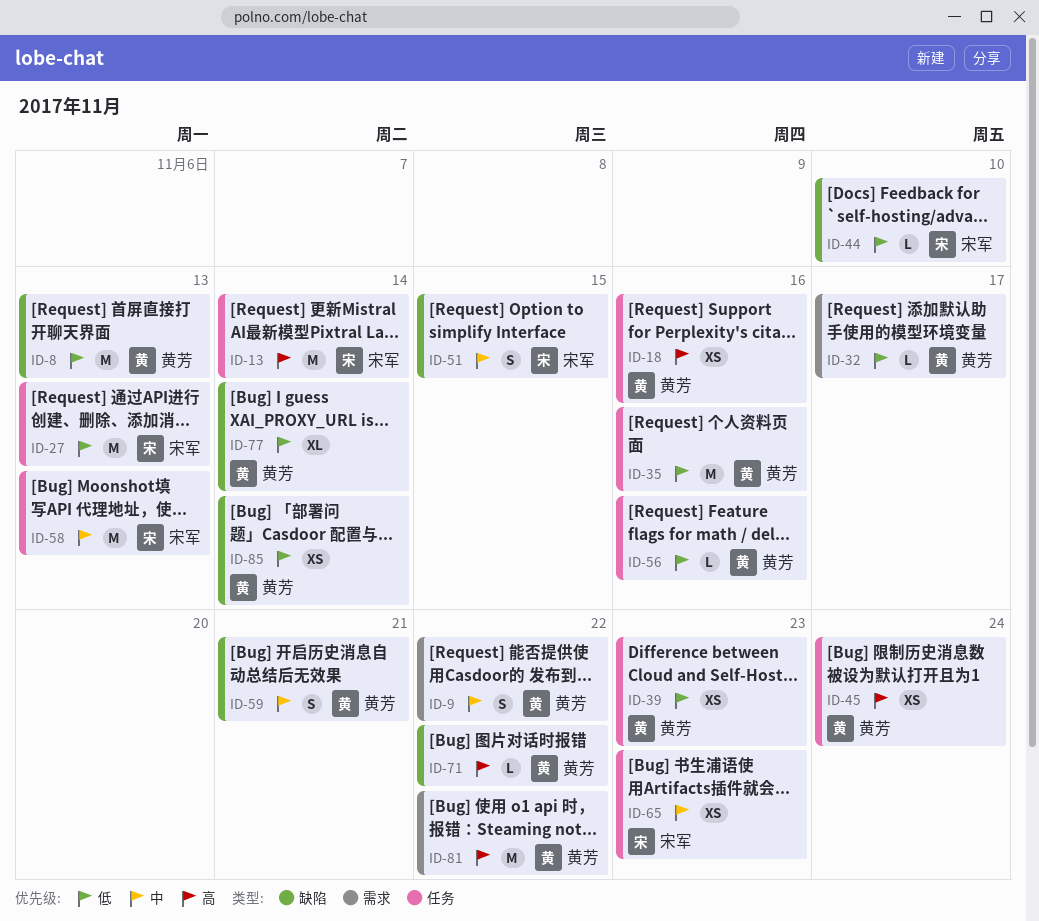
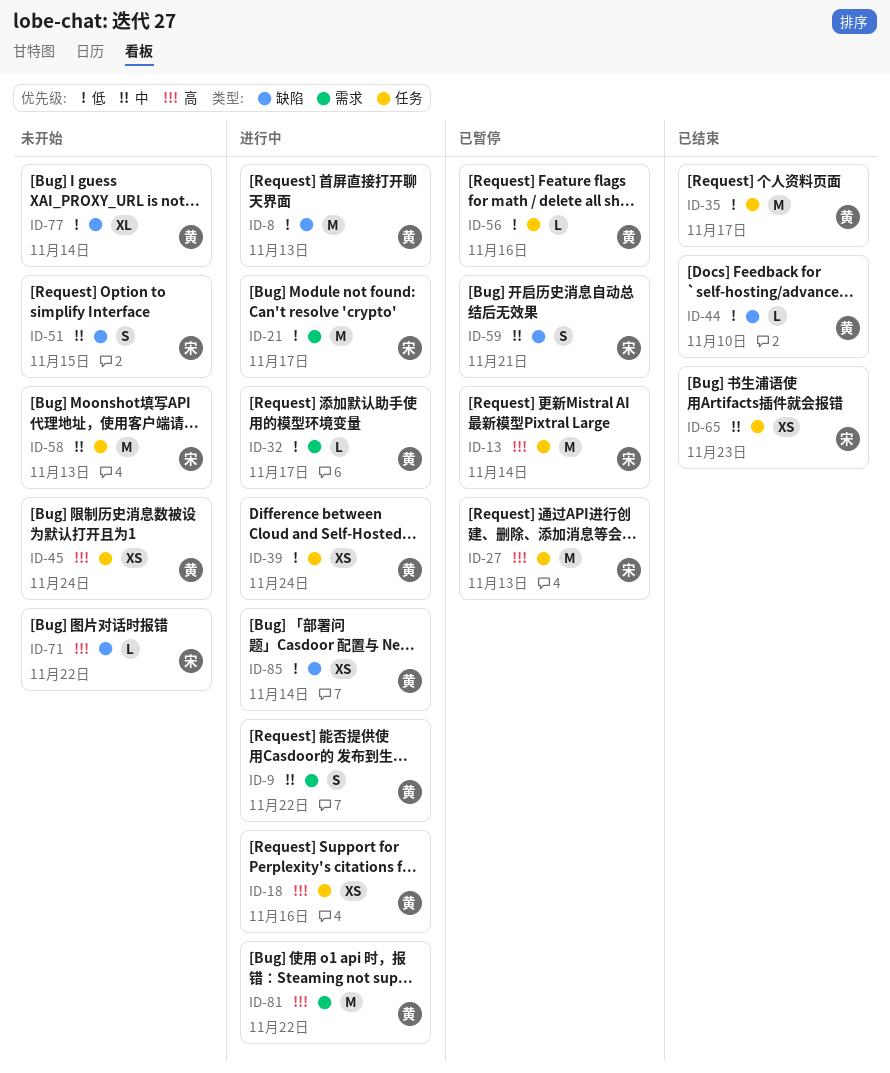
ID-21: none -> present
ID-27, priority: 低 -> 高
ID-35, due: Nov 16 -> Nov 17
ID-39, due: Nov 23 -> Nov 24
ID-44, owner: 宋军 -> 黄芳
ID-59, owner: 黄芳 -> 宋军
ID-71, owner: 黄芳 -> 宋军

